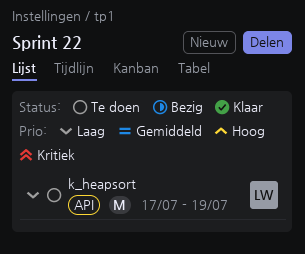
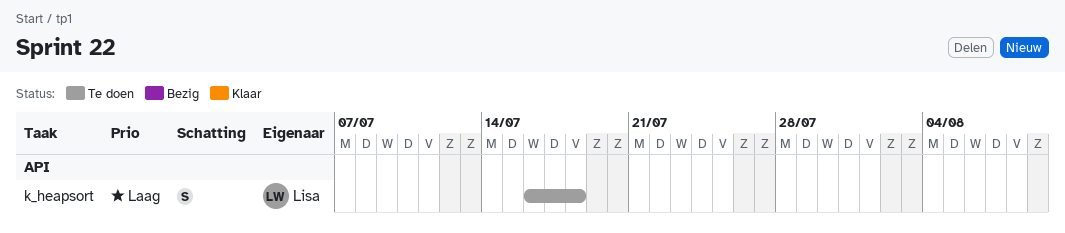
k_heapsort, estimate: M -> S
k_heapsort, start: Jul 17 -> Jul 16
k_heapsort, due: Jul 19 -> Jul 18

